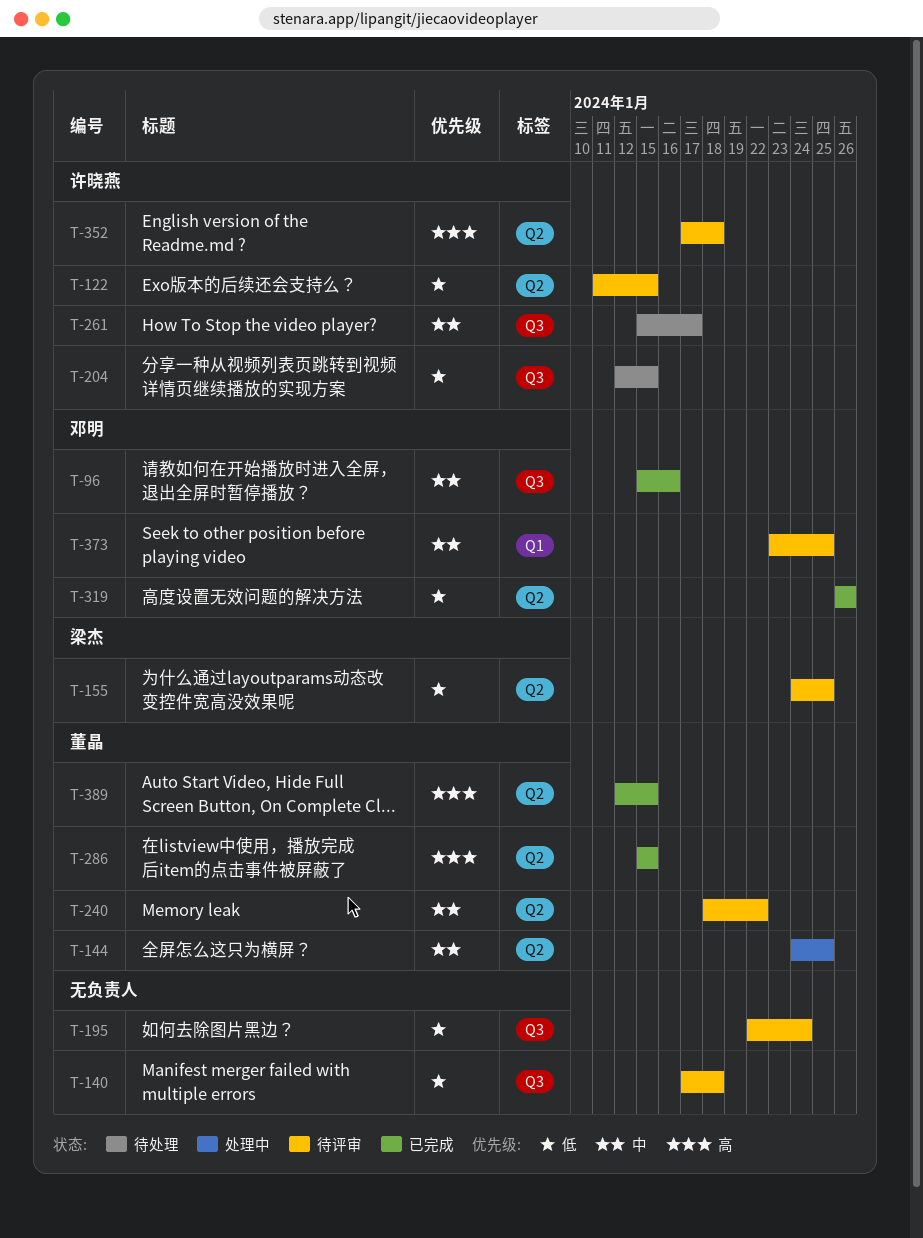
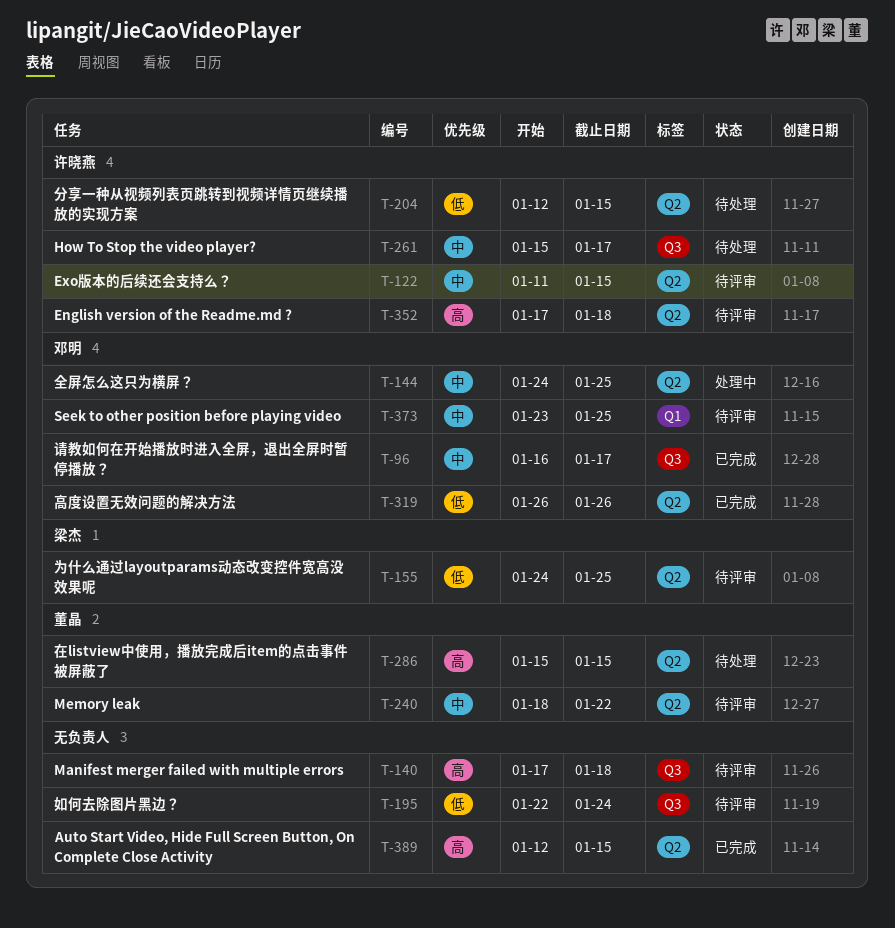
T-96, start: Jan 15 -> Jan 16
T-96, due: Jan 16 -> Jan 17
T-122, priority: 低 -> 中
T-140, priority: 低 -> 高
T-144, owner: 董晶 -> 邓明
T-204, label: Q3 -> Q2
T-286, status: 已完成 -> 待处理
T-389, owner: 董晶 -> none

